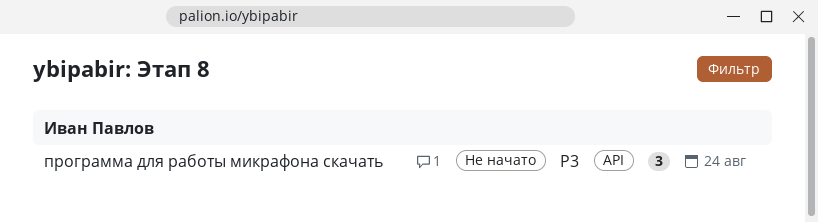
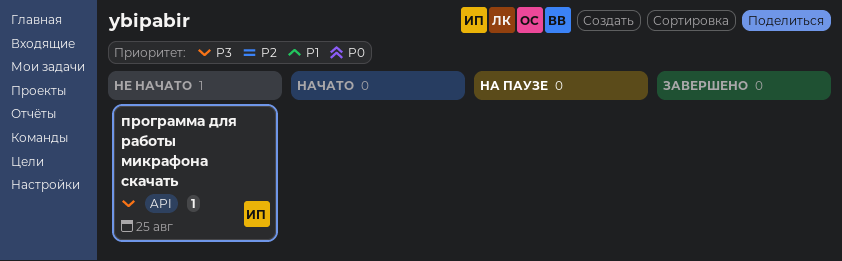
программа для работы микрафона скачать, estimate: 3 -> 1
программа для работы микрафона скачать, due: Aug 24 -> Aug 25

